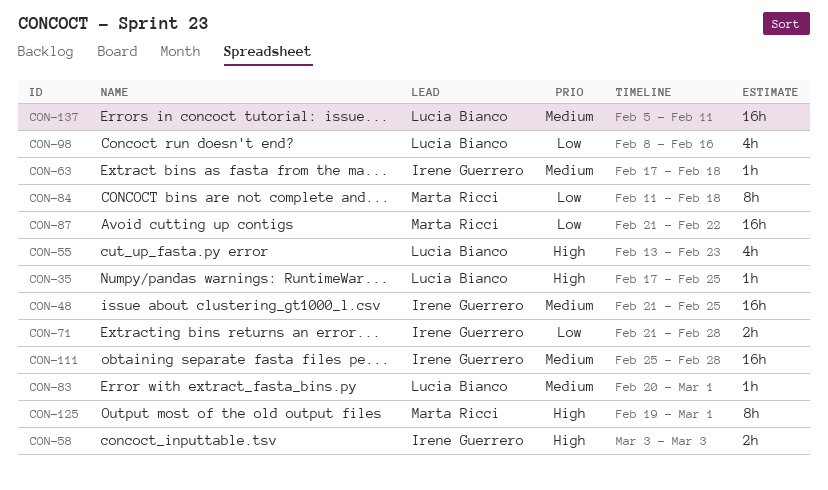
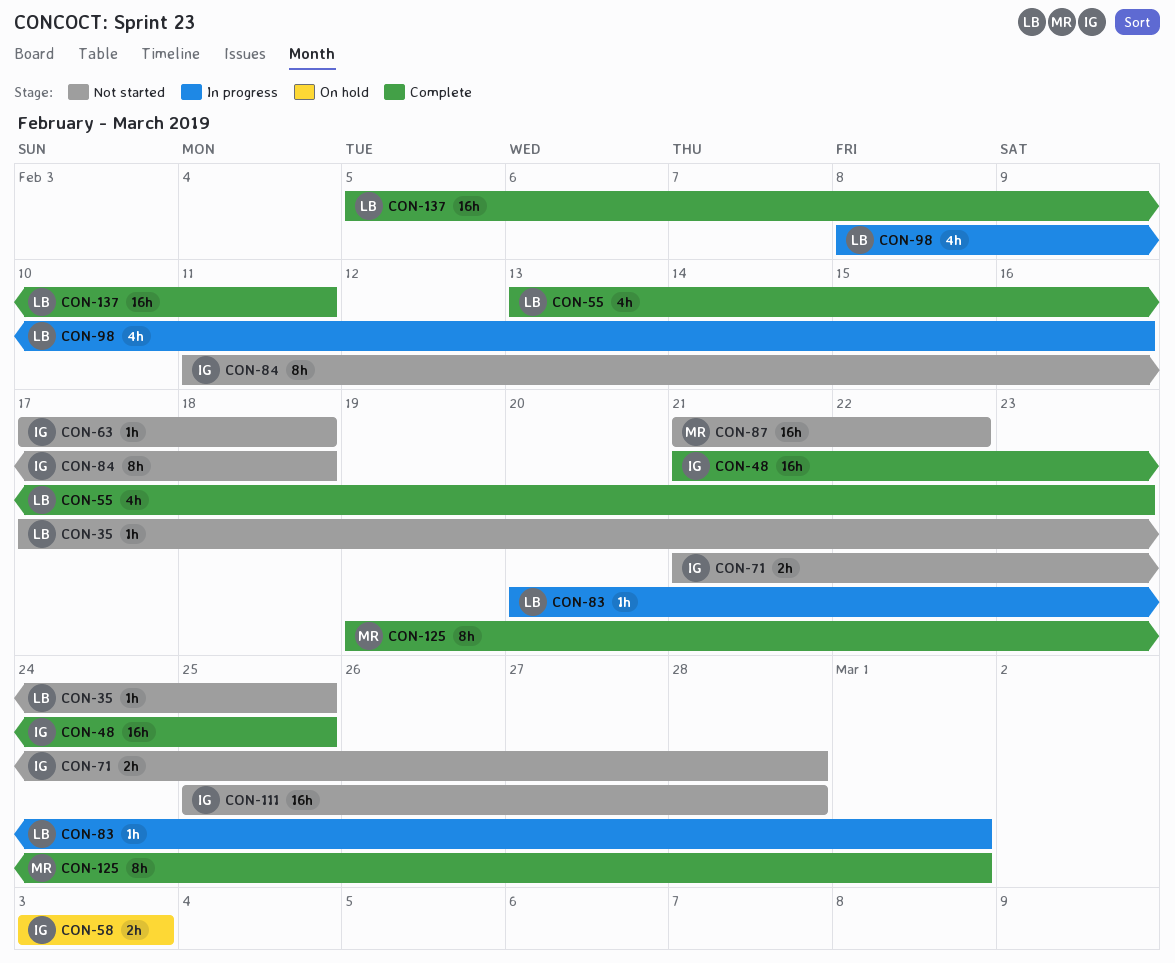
CON-84, owner: Marta Ricci -> Irene Guerrero

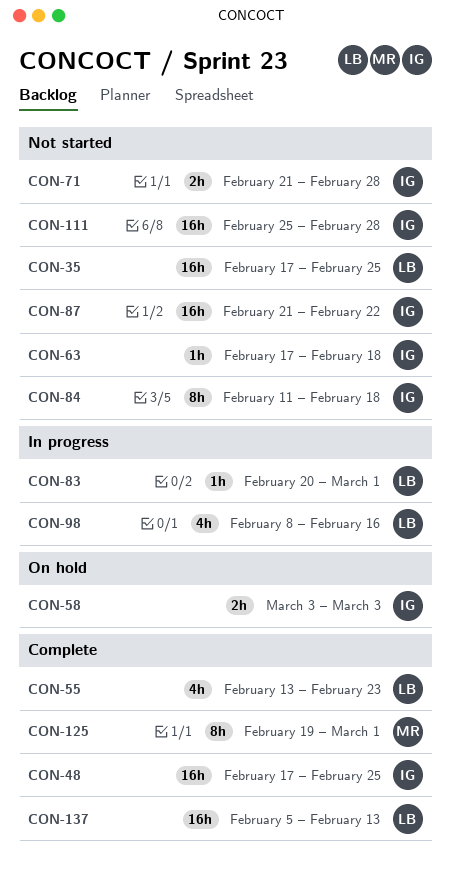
CON-35, estimate: 1h -> 16h
CON-48, start: Feb 21 -> Feb 17
CON-87, owner: MR -> IG
CON-137, due: Feb 11 -> Feb 13

